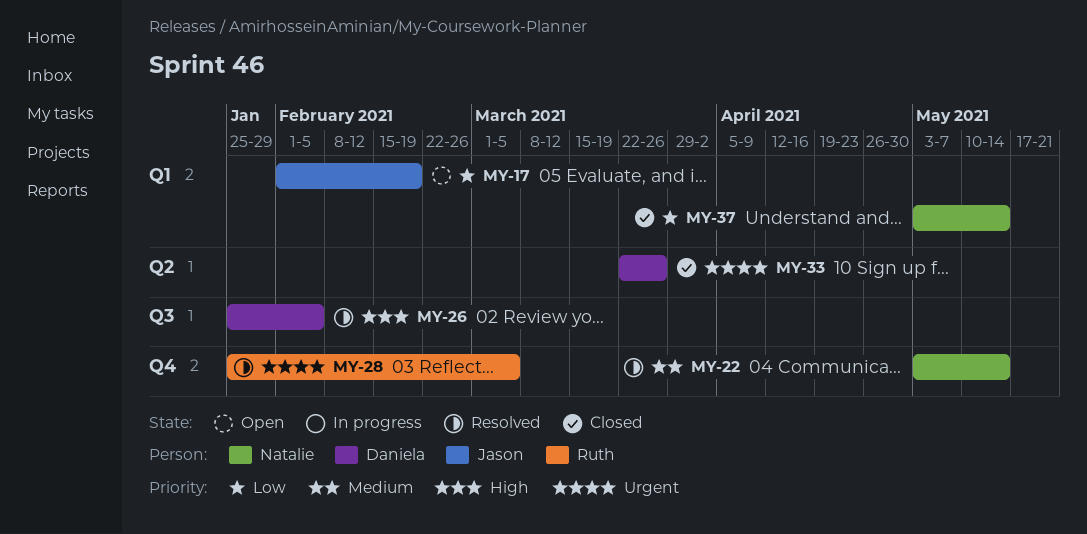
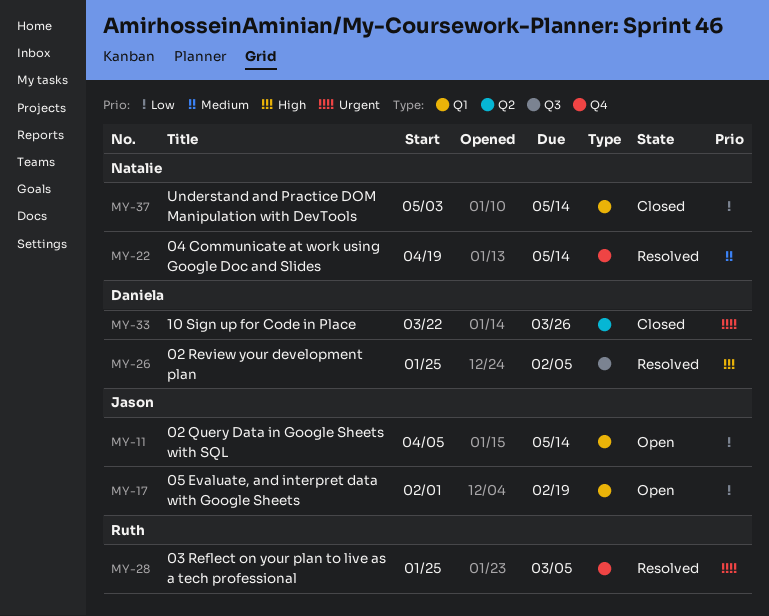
MY-11: none -> present
MY-22, start: May 3 -> Apr 19

